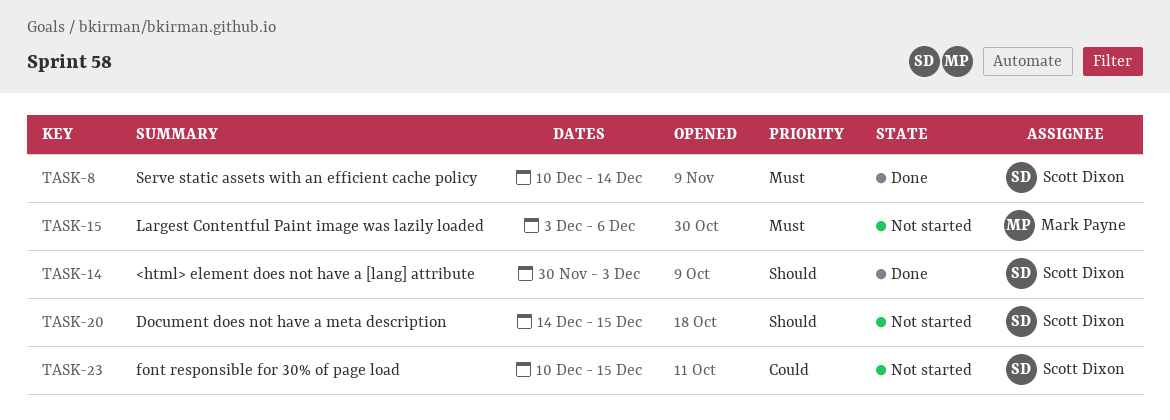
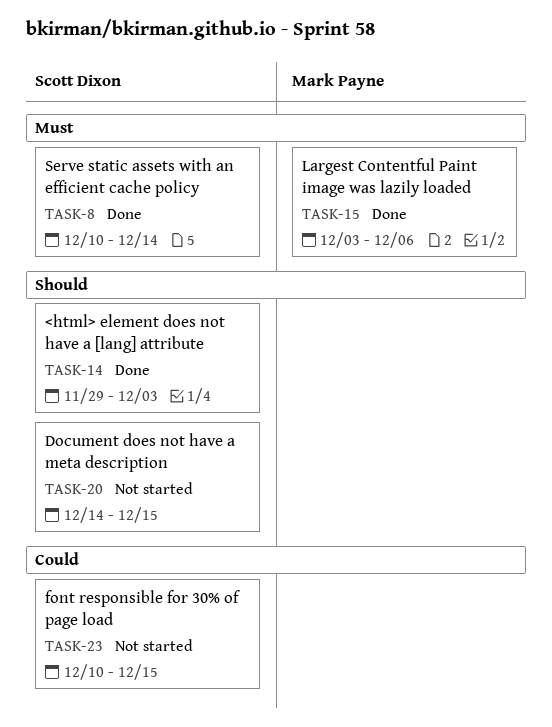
TASK-14, start: Nov 30 -> Nov 29
TASK-15, status: Not started -> Done

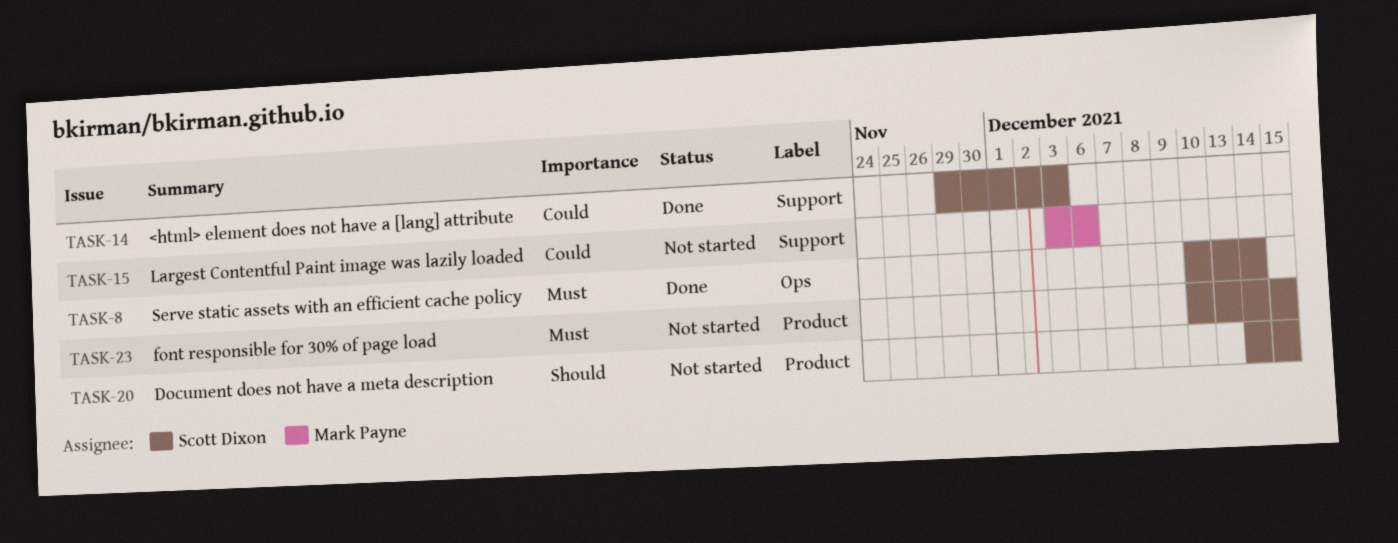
TASK-14, priority: Should -> Could
TASK-15, status: Done -> Not started
TASK-15, priority: Must -> Could
TASK-23, priority: Could -> Must

